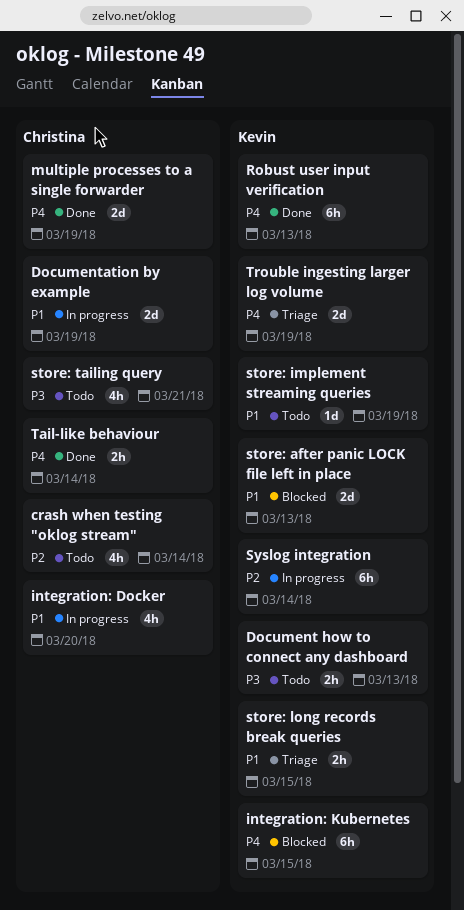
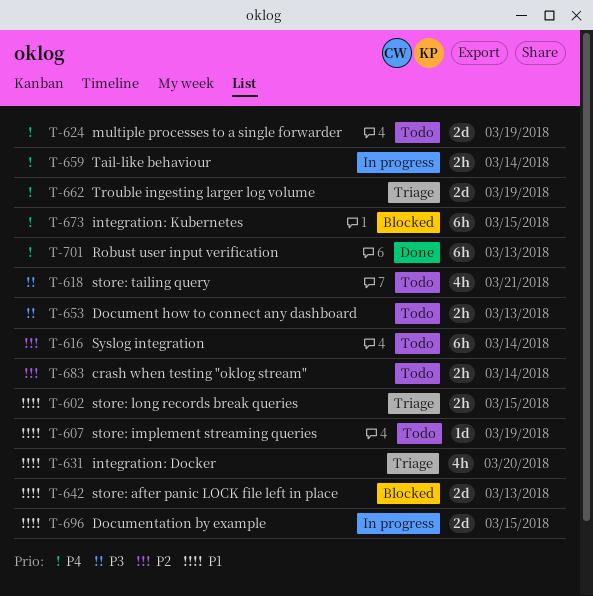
crash when testing "oklog stream", estimate: 4h -> 2h
Documentation by example, due: Mar 19 -> Mar 15
integration: Docker, status: In progress -> Triage
multiple processes to a single forwarder, status: Done -> Todo
Syslog integration, status: In progress -> Todo
Tail-like behaviour, status: Done -> In progress

